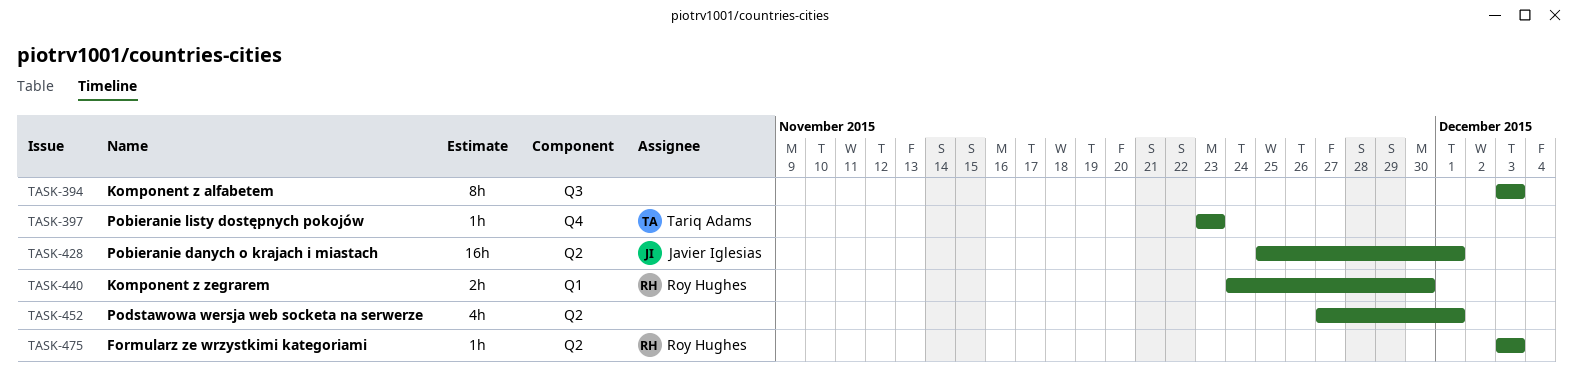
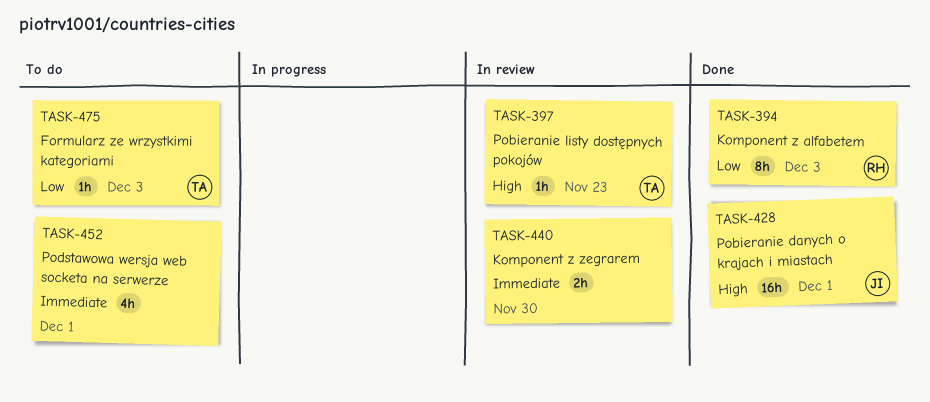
TASK-394, owner: none -> Roy Hughes
TASK-440, owner: Roy Hughes -> none
TASK-475, owner: Roy Hughes -> Tariq Adams

